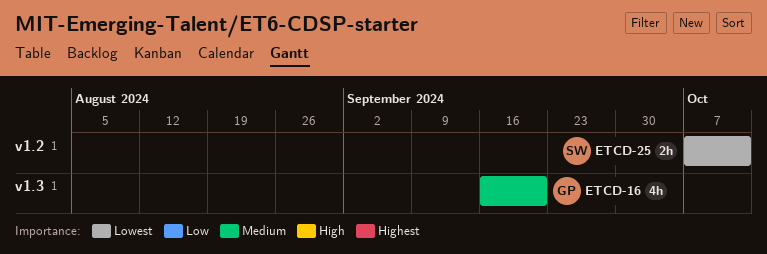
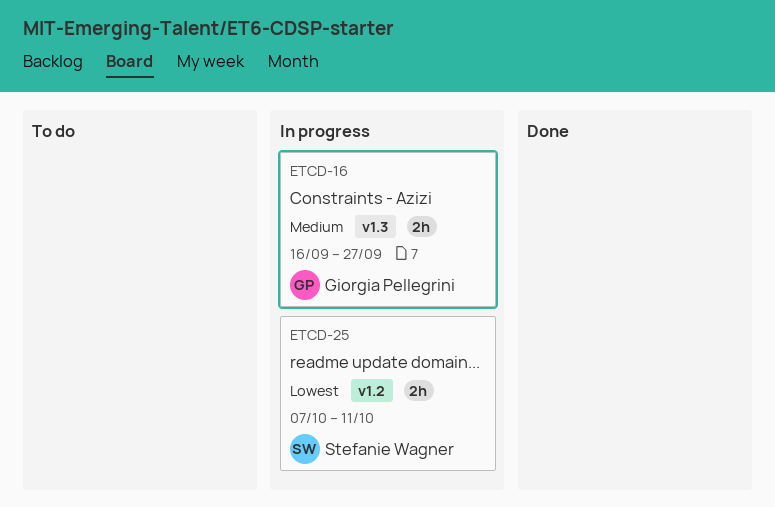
ETCD-16, estimate: 4h -> 2h
ETCD-16, due: Sep 20 -> Sep 27

